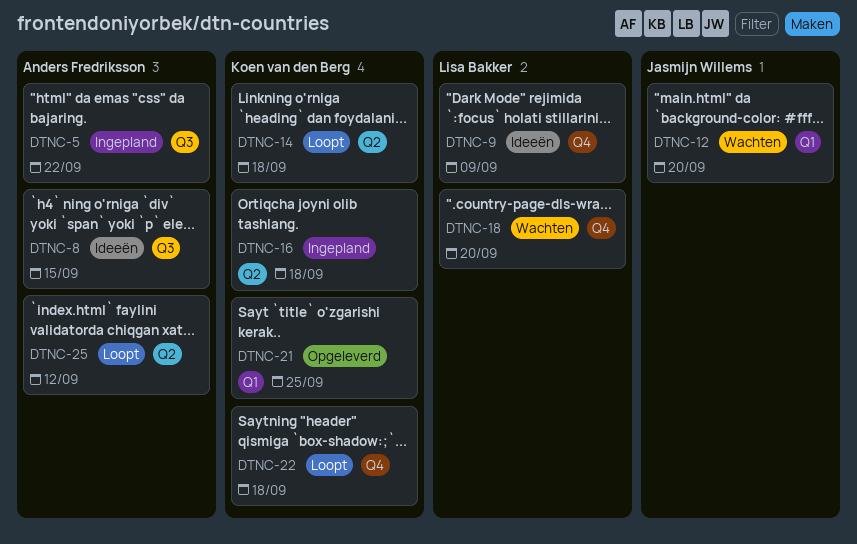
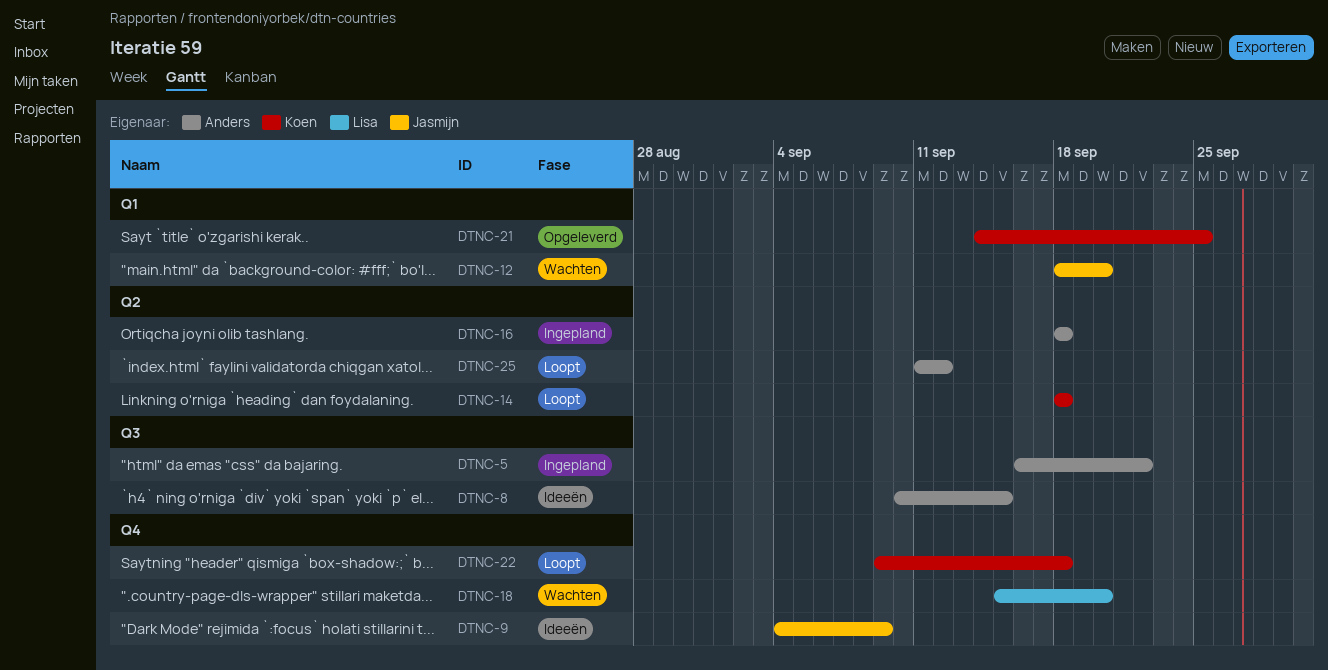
DTNC-9, owner: Lisa Bakker -> Jasmijn Willems
DTNC-16, owner: Koen van den Berg -> Anders Fredriksson

